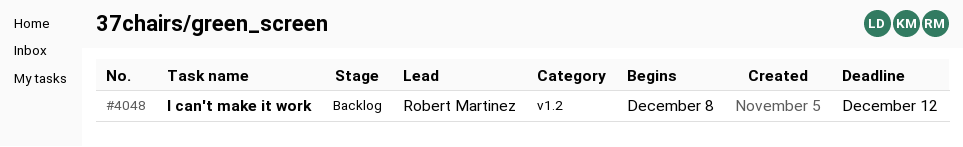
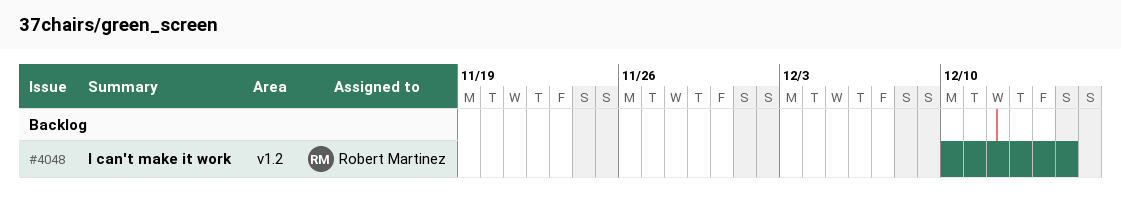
#4048, start: Dec 8 -> Dec 10
#4048, due: Dec 12 -> Dec 15

